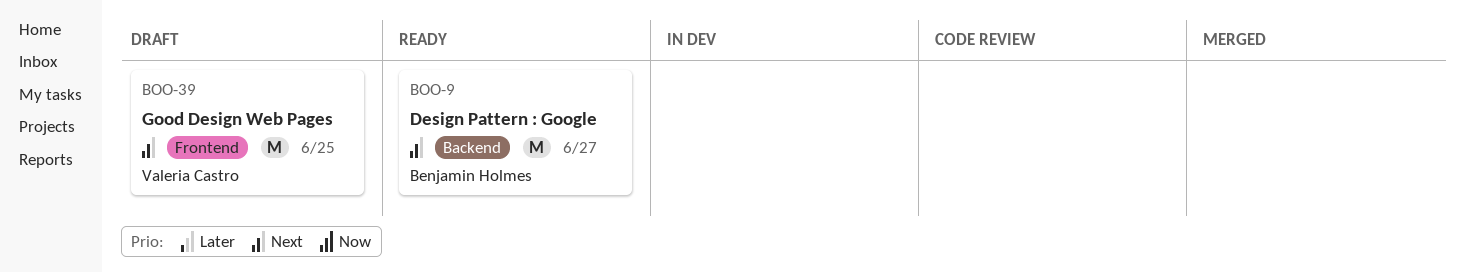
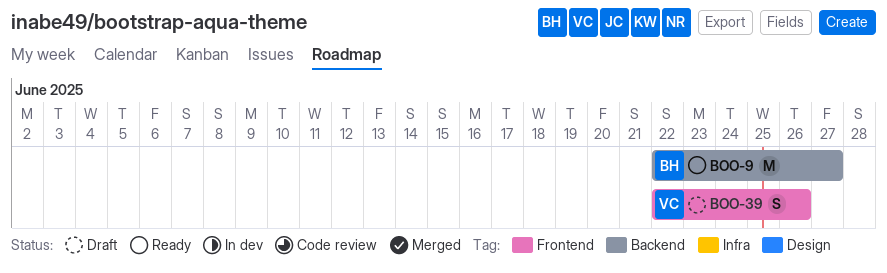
BOO-39, estimate: M -> S
BOO-39, due: Jun 25 -> Jun 26

